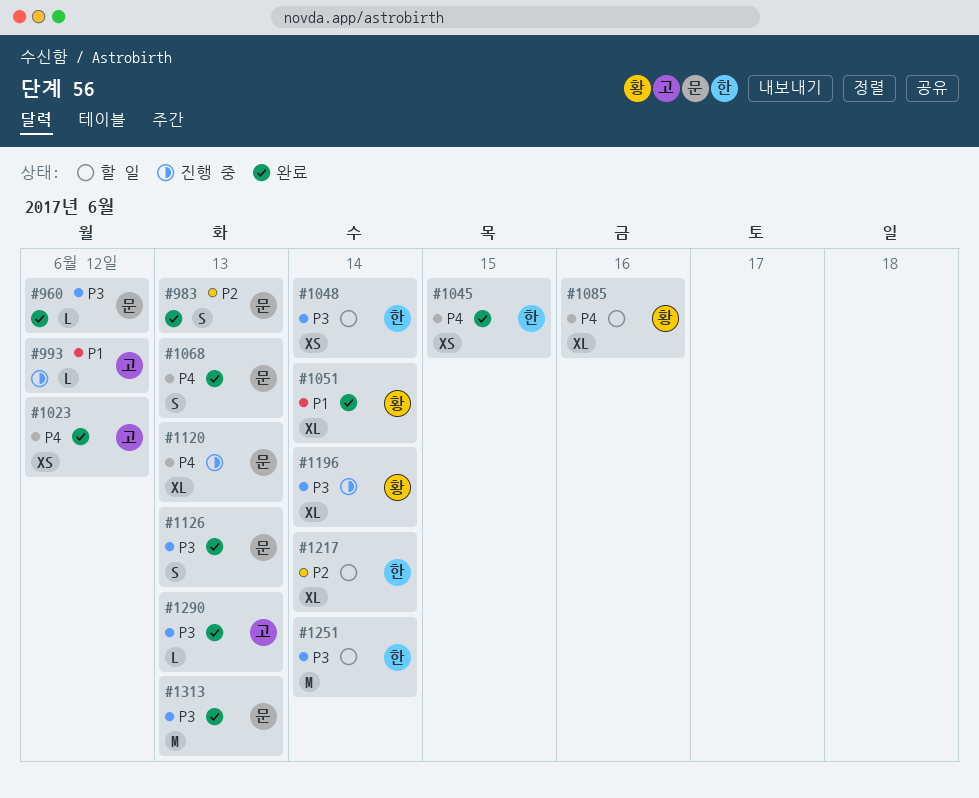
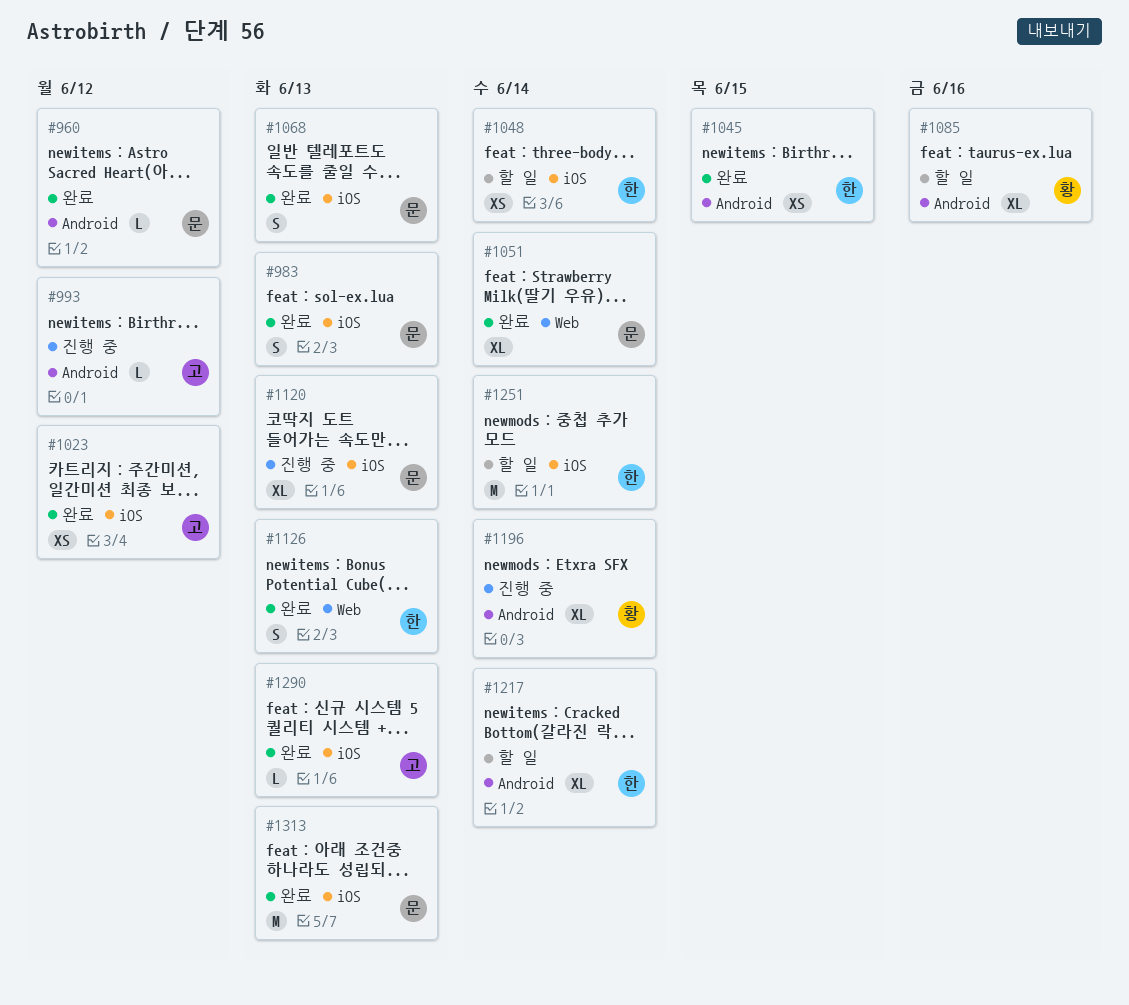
#1051, owner: 황 -> 문
#1126, owner: 문 -> 한

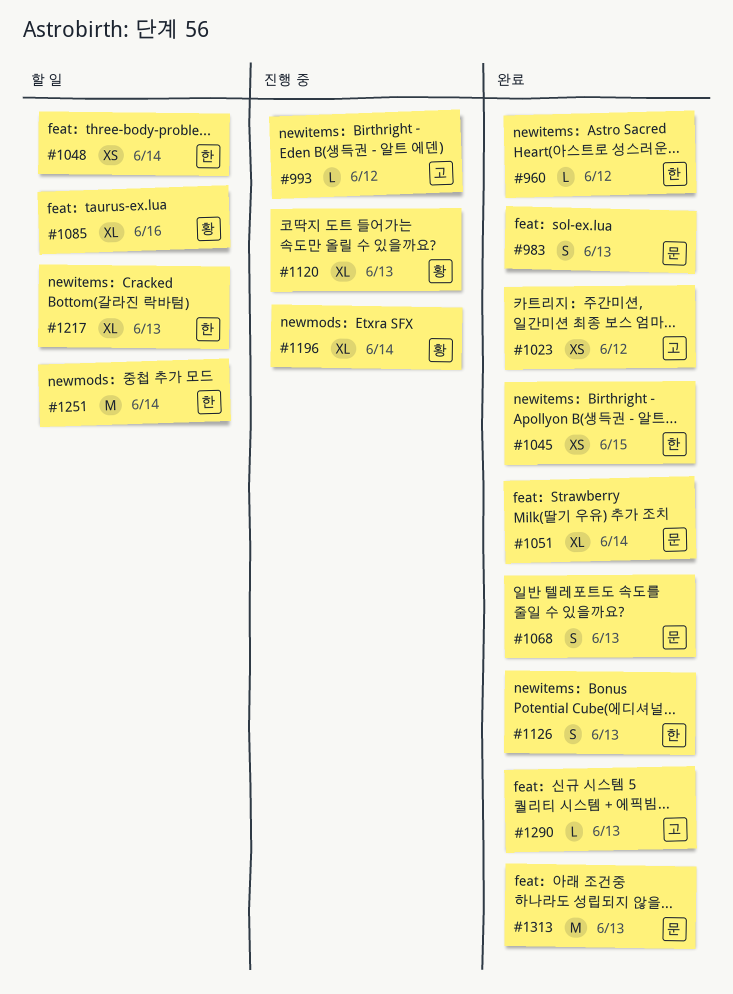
#960, owner: 문 -> 한
#1120, owner: 문 -> 황
#1217, due: Jun 14 -> Jun 13

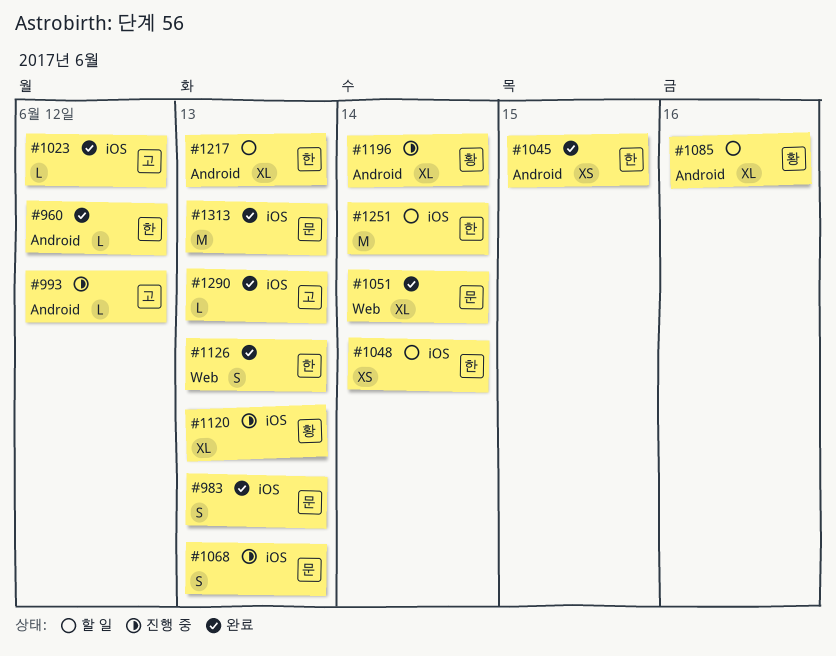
#1023, estimate: XS -> L
#1068, status: 완료 -> 진행 중

